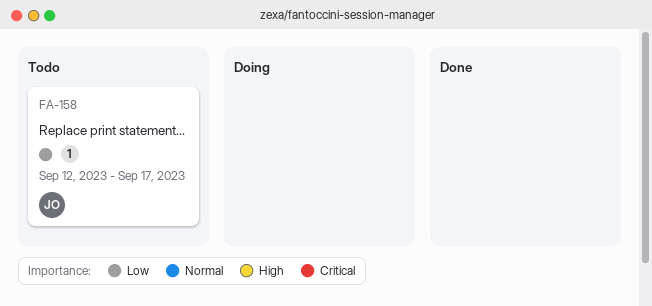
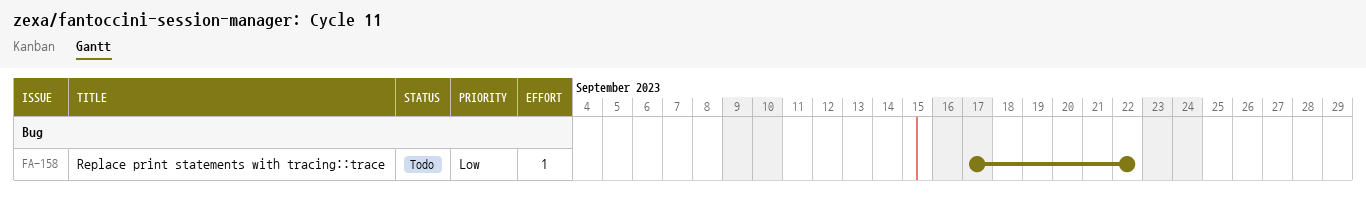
FA-158, start: Sep 12 -> Sep 17
FA-158, due: Sep 17 -> Sep 22

